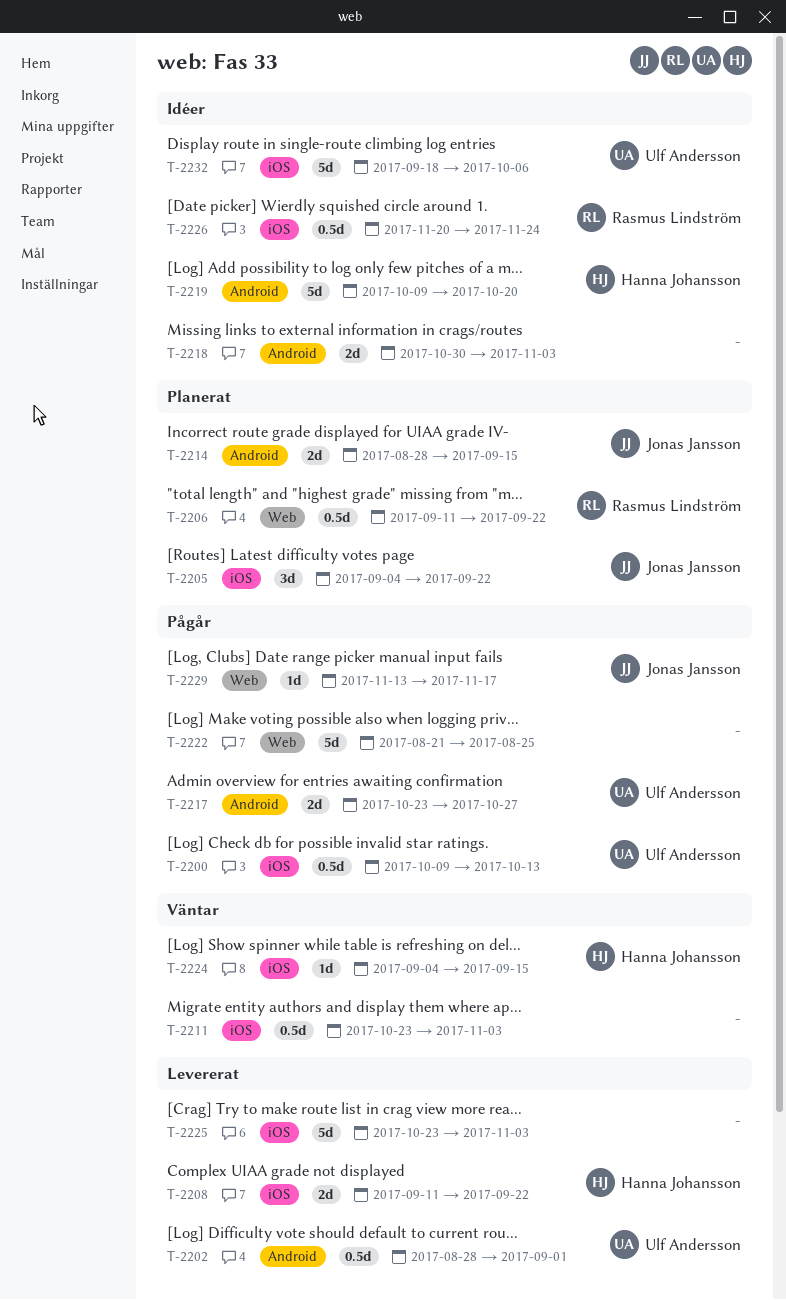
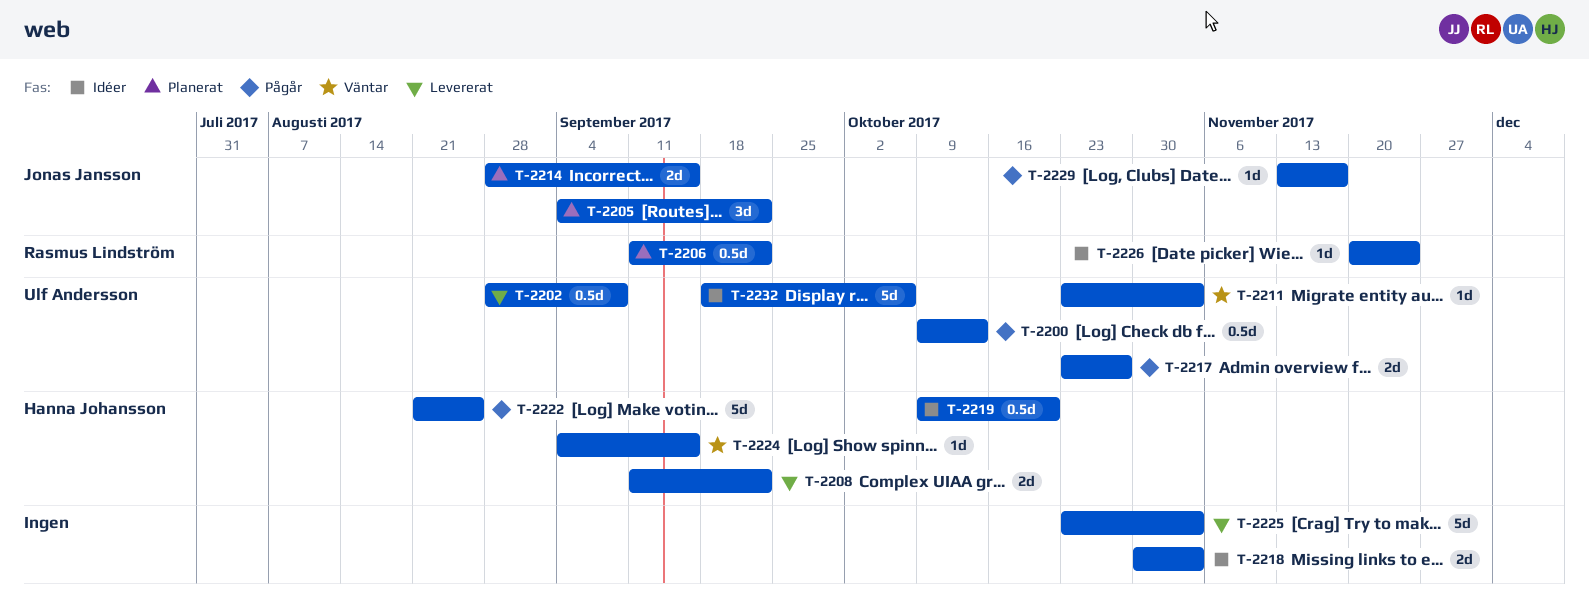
T-2202, due: Sep 1 -> Sep 8
T-2211, owner: none -> Ulf Andersson
T-2211, estimate: 0.5d -> 1d
T-2219, estimate: 5d -> 0.5d
T-2222, owner: none -> Hanna Johansson
T-2226, estimate: 0.5d -> 1d

